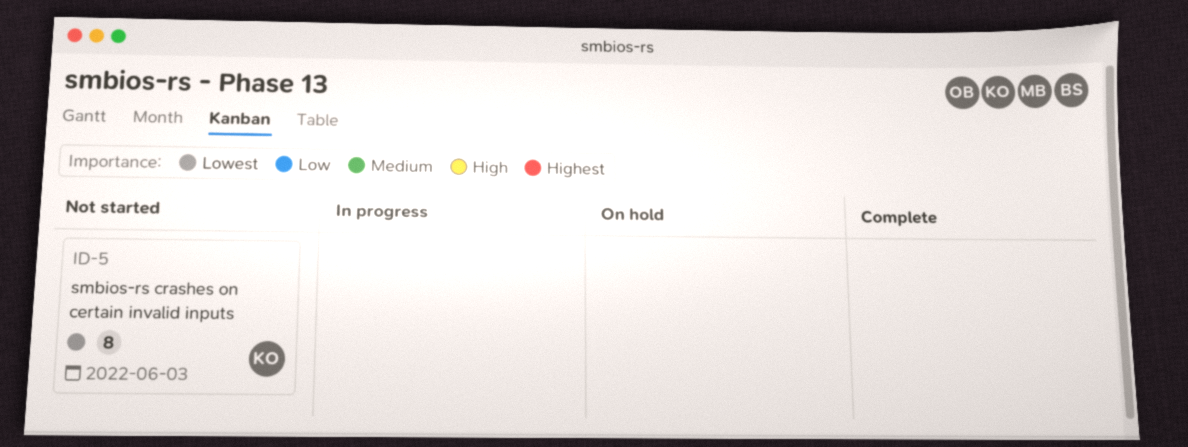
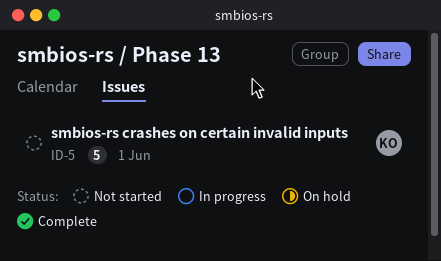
ID-5, estimate: 8 -> 5
ID-5, due: Jun 3 -> Jun 1

